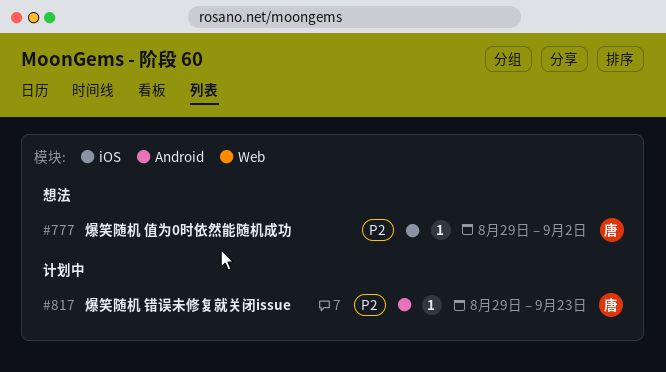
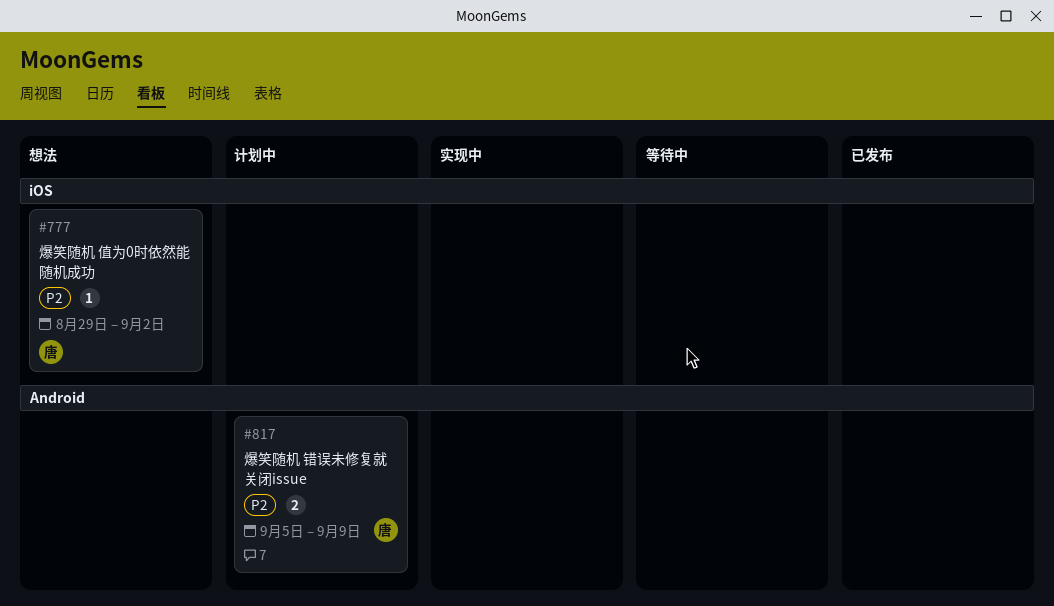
#817, estimate: 1 -> 2
#817, start: Aug 29 -> Sep 5
#817, due: Sep 23 -> Sep 9

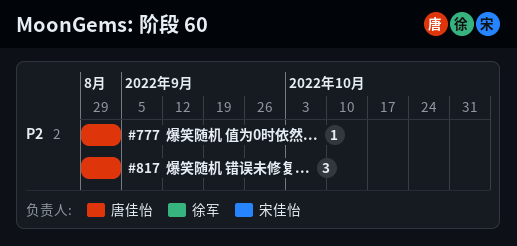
#817, estimate: 2 -> 3
#817, start: Sep 5 -> Aug 29
#817, due: Sep 9 -> Sep 2

